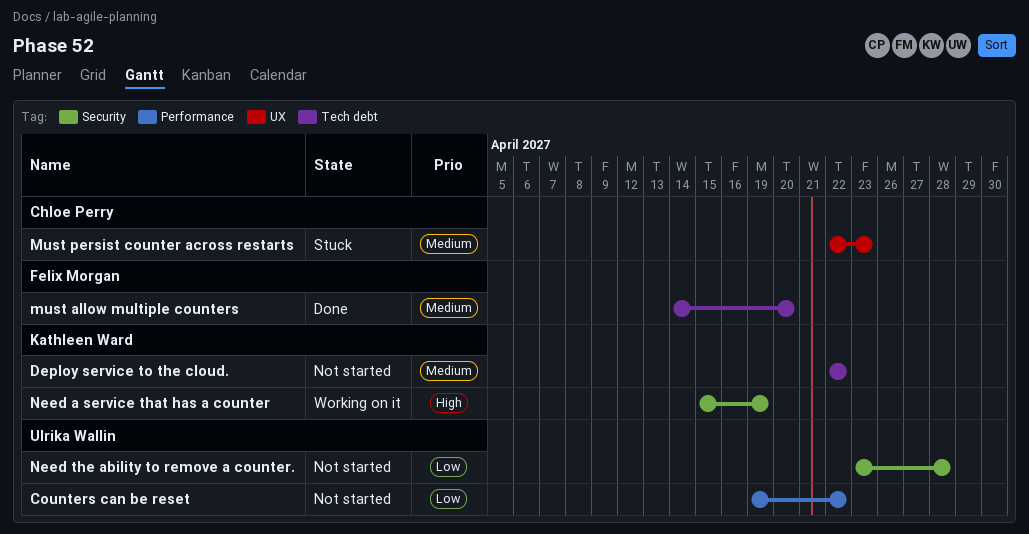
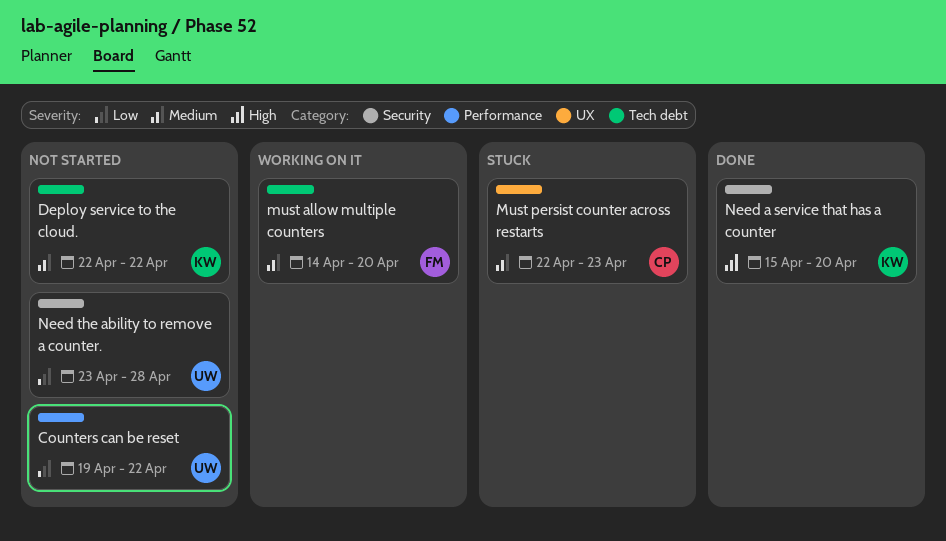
must allow multiple counters, status: Done -> Working on it
Need a service that has a counter, status: Working on it -> Done
Need a service that has a counter, due: Apr 19 -> Apr 20

